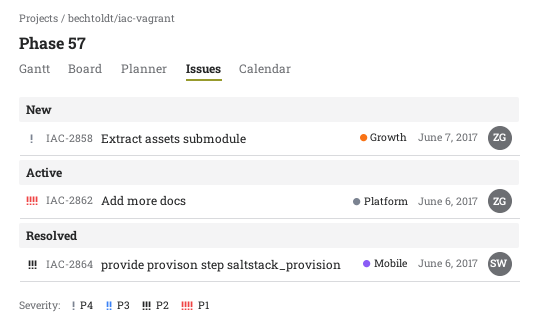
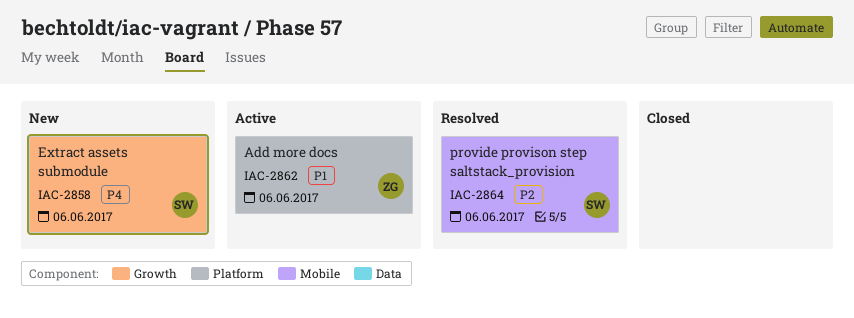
IAC-2858, owner: ZG -> SW
IAC-2858, due: Jun 7 -> Jun 6

